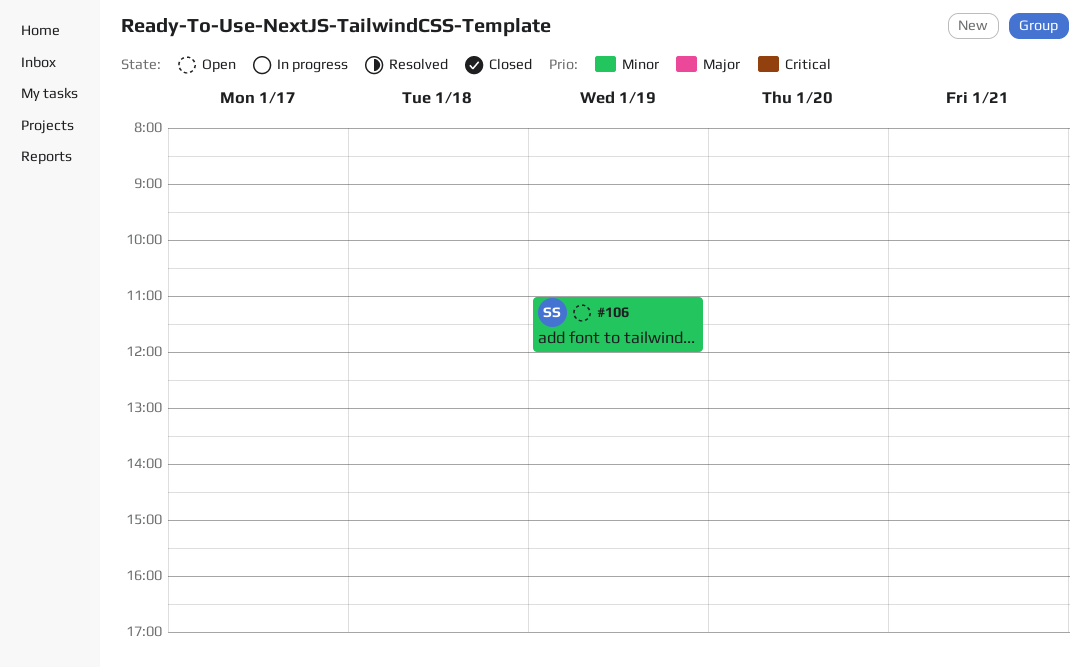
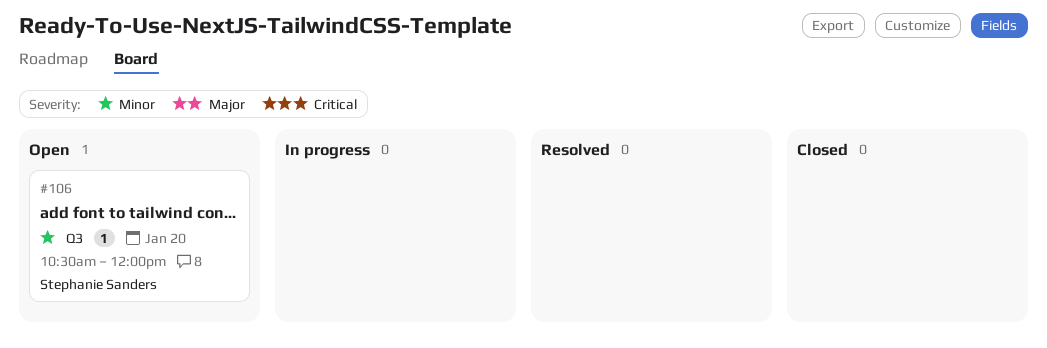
#106, day: Jan 19 -> Jan 20
#106, begins: 11:00 -> 10:30

